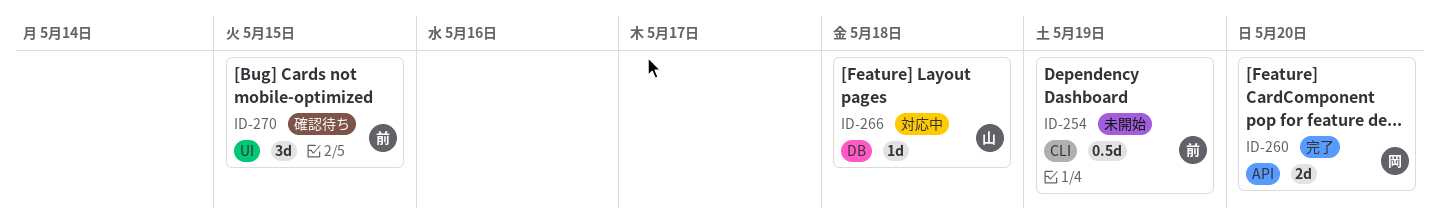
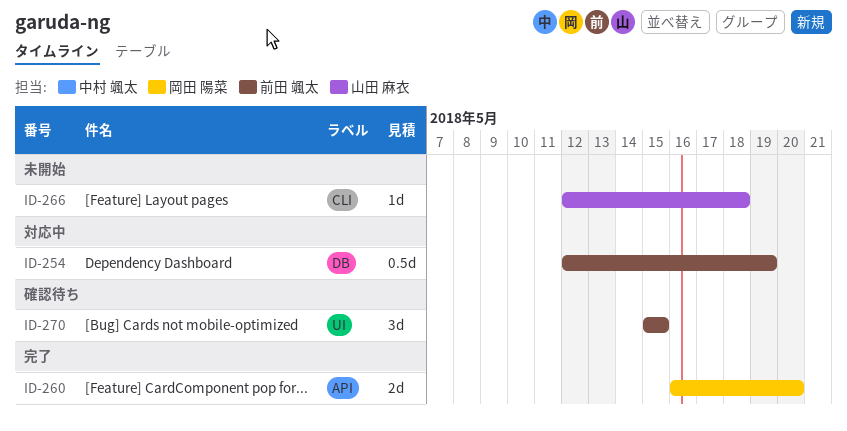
ID-254, status: 未開始 -> 対応中
ID-254, label: CLI -> DB
ID-266, status: 対応中 -> 未開始
ID-266, label: DB -> CLI

